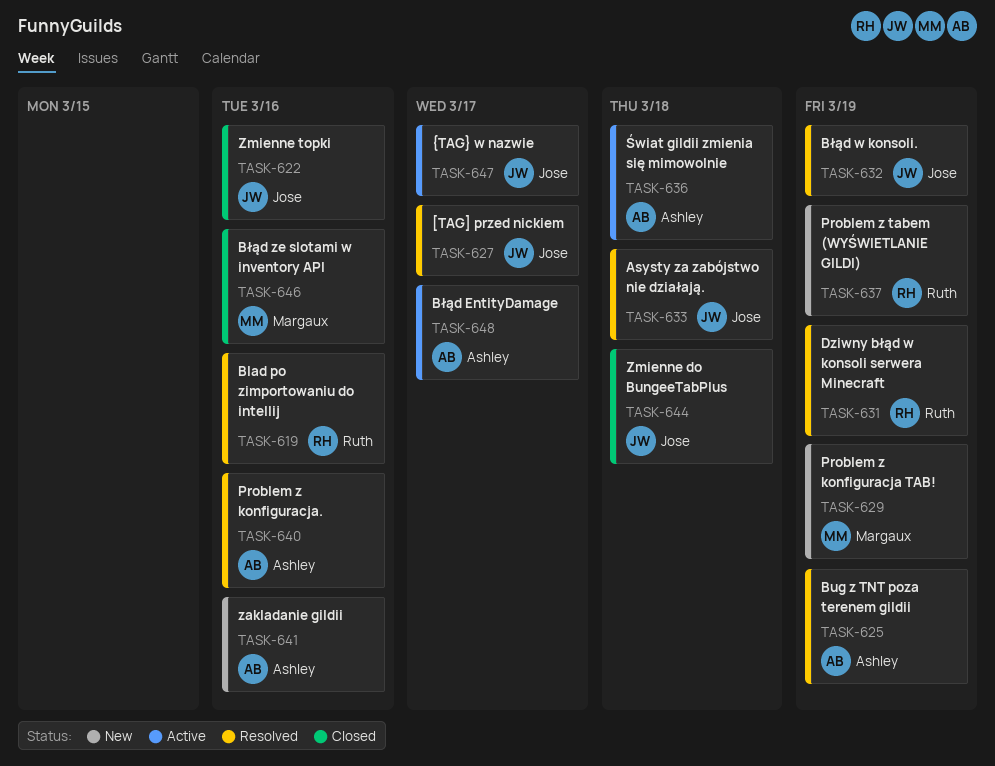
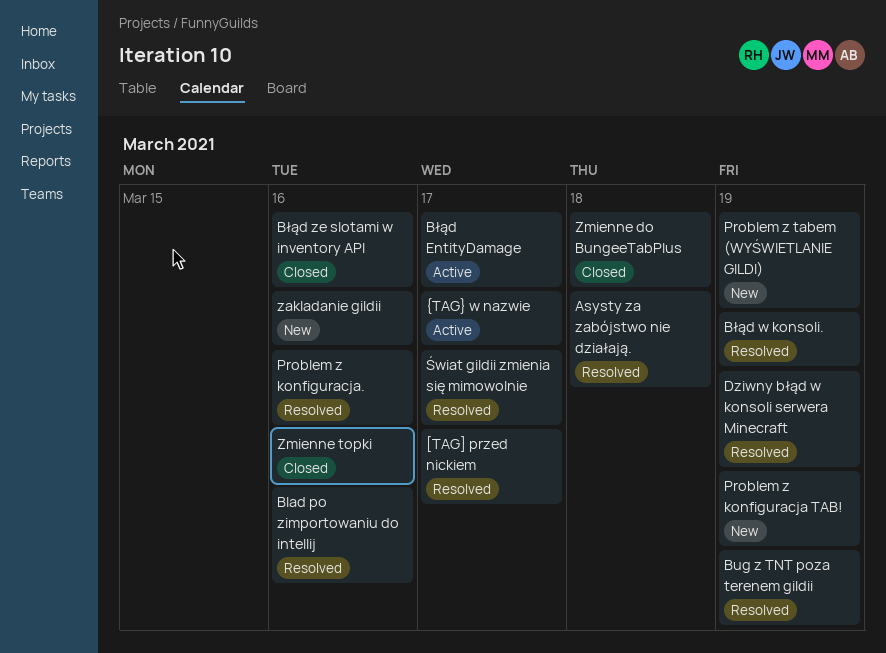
Świat gildii zmienia się mimowolnie, status: Active -> Resolved
Świat gildii zmienia się mimowolnie, due: Mar 18 -> Mar 17

